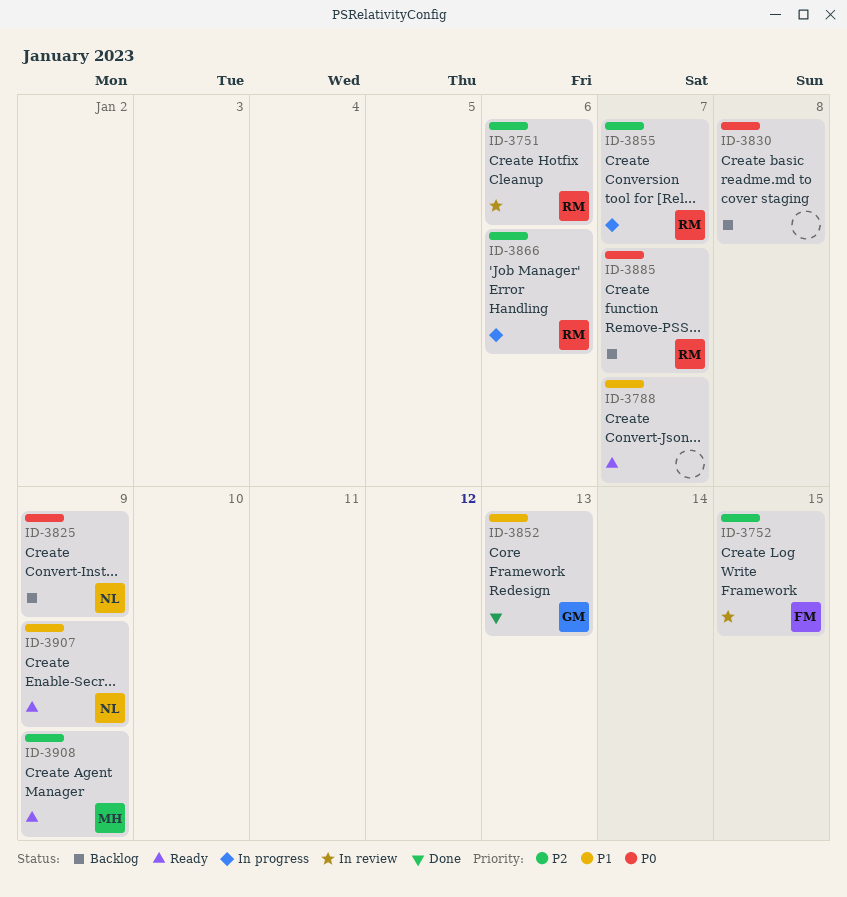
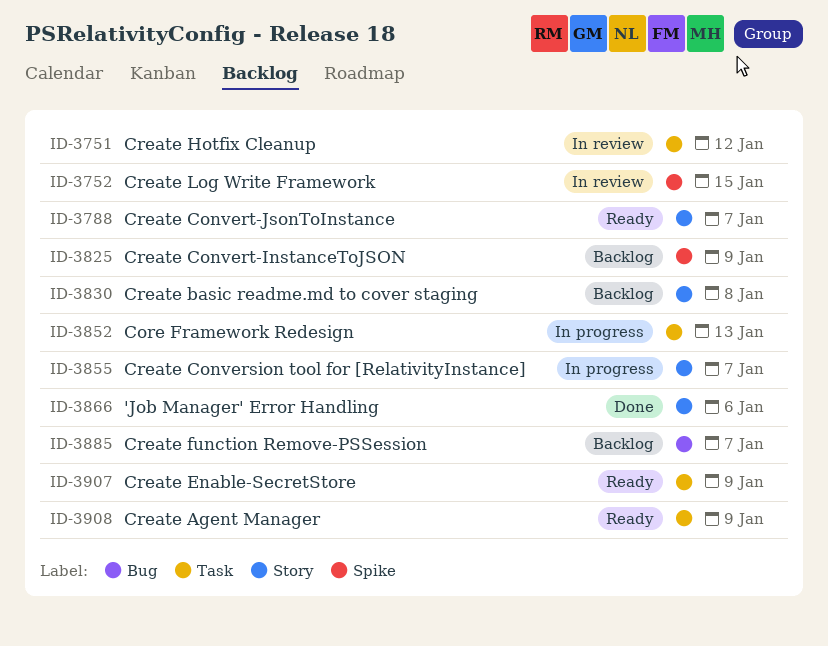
ID-3751, due: Jan 6 -> Jan 12
ID-3852, status: Done -> In progress
ID-3866, status: In progress -> Done

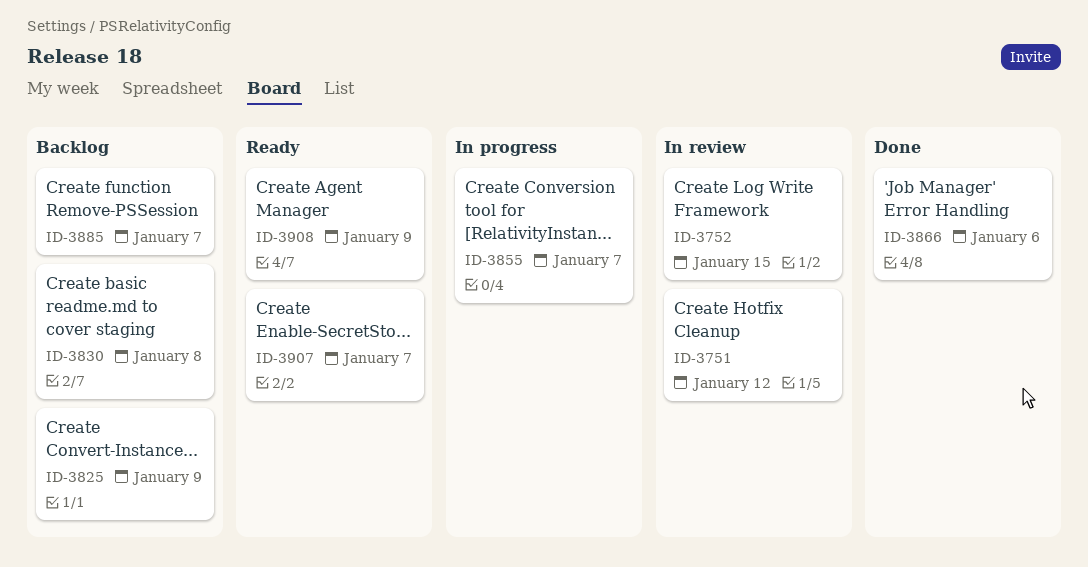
ID-3788: present -> none
ID-3852: present -> none
ID-3907, due: Jan 9 -> Jan 7

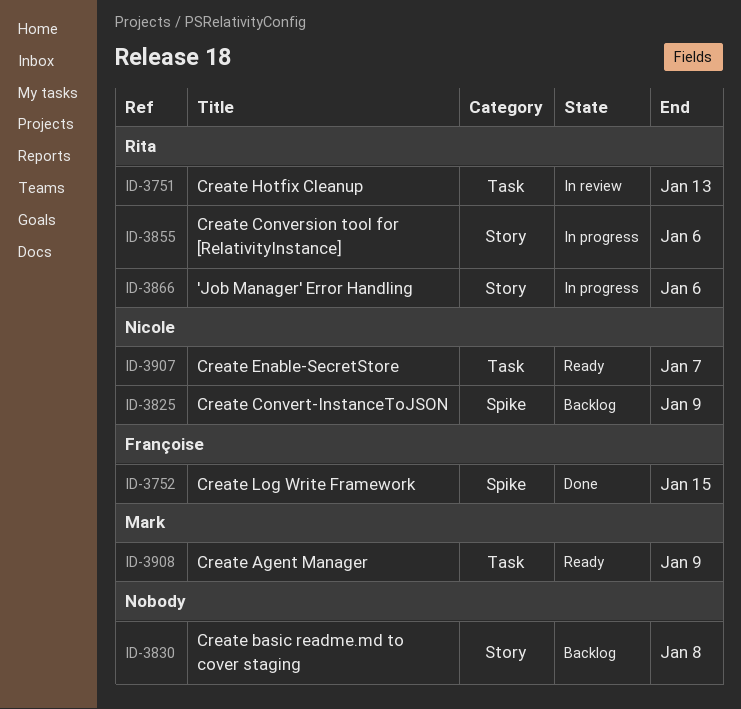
ID-3751, due: Jan 12 -> Jan 13
ID-3752, status: In review -> Done
ID-3855, due: Jan 7 -> Jan 6
ID-3866, status: Done -> In progress
ID-3885: present -> none

